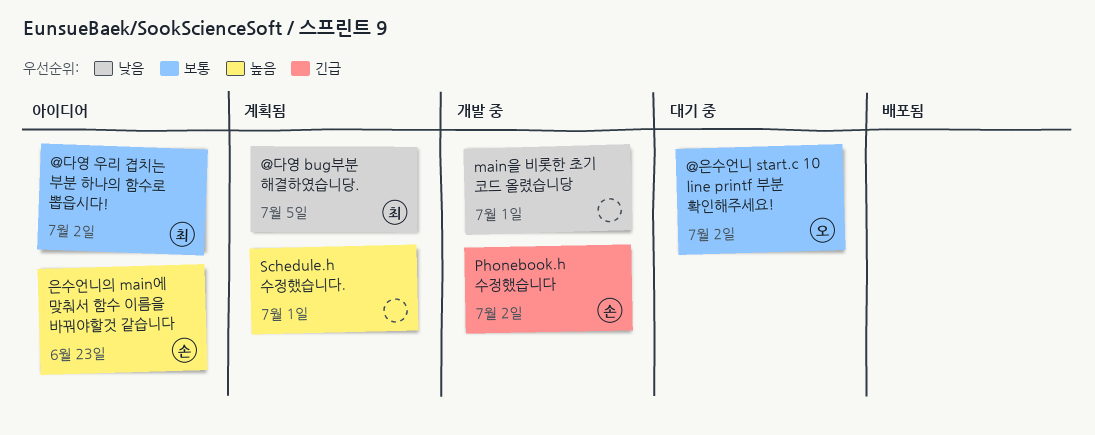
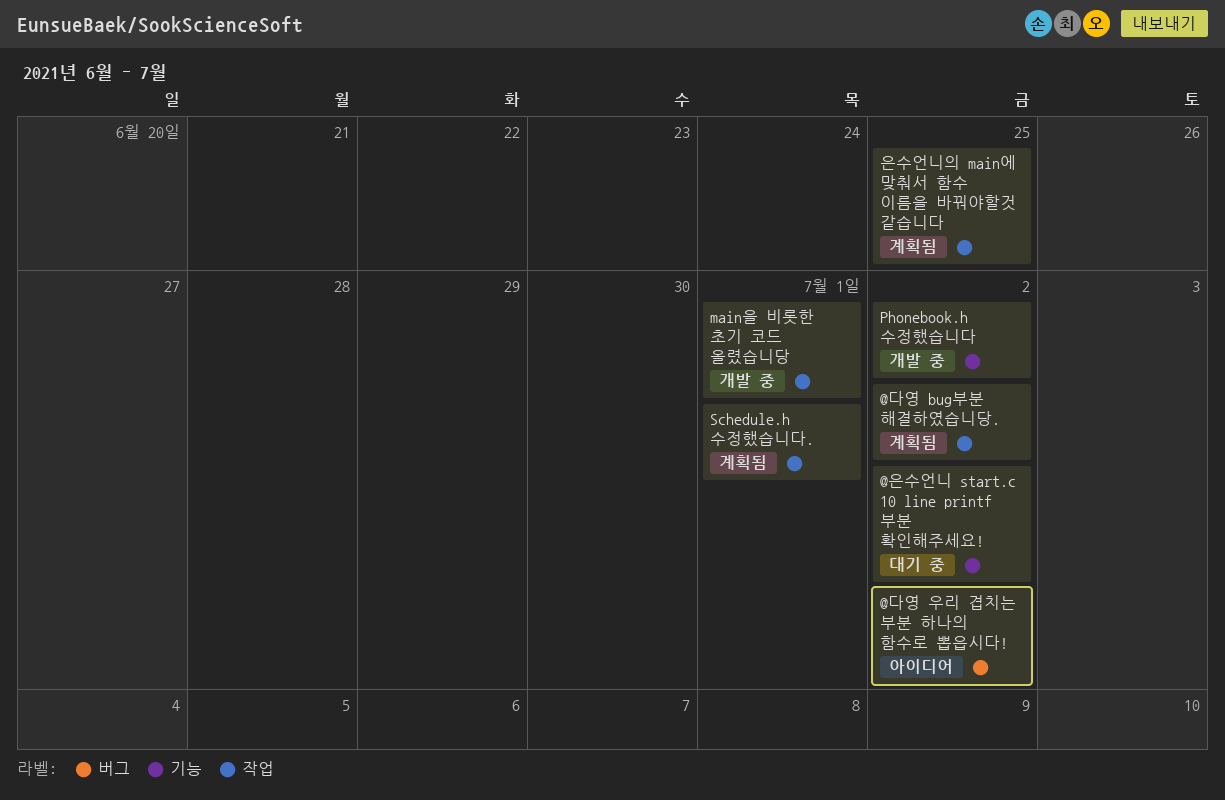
@다영 bug부분 해결하였습니당., due: Jul 5 -> Jul 2
은수언니의 main에 맞춰서 함수 이름을 바꿔야할것 같습니다, status: 아이디어 -> 계획됨
은수언니의 main에 맞춰서 함수 이름을 바꿔야할것 같습니다, due: Jun 23 -> Jun 25

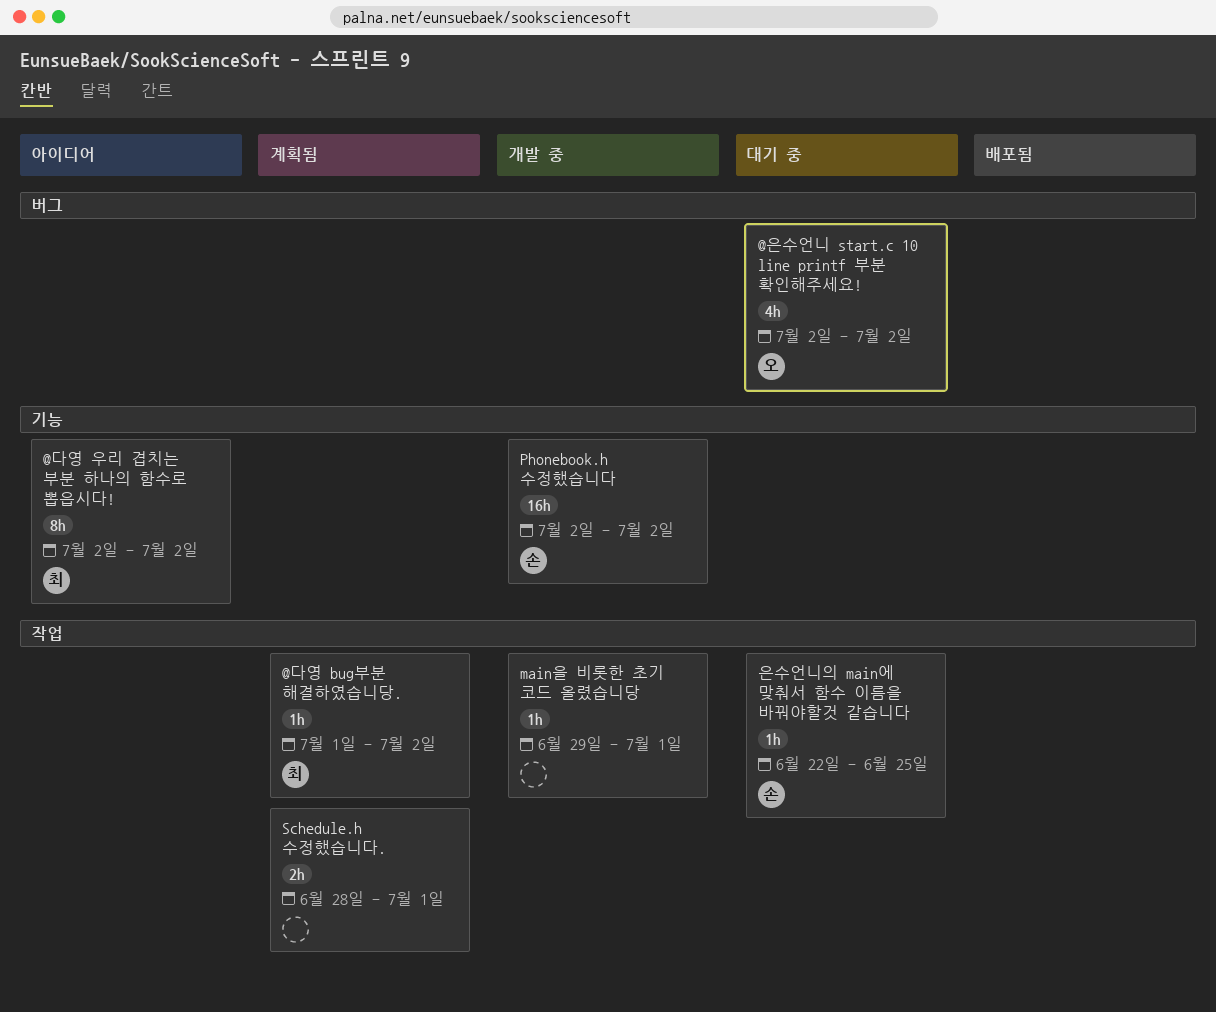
@다영 우리 겹치는 부분 하나의 함수로 뽑읍시다!, label: 버그 -> 기능
@은수언니 start.c 10 line printf 부분 확인해주세요!, label: 기능 -> 버그
은수언니의 main에 맞춰서 함수 이름을 바꿔야할것 같습니다, status: 계획됨 -> 대기 중

